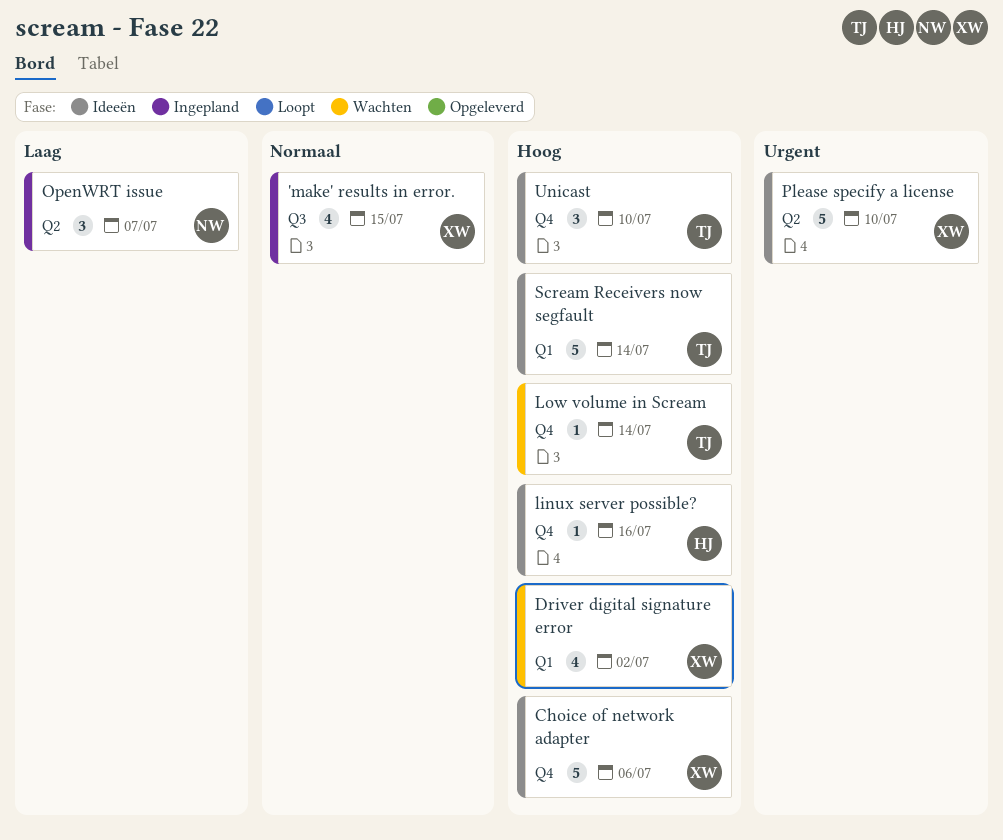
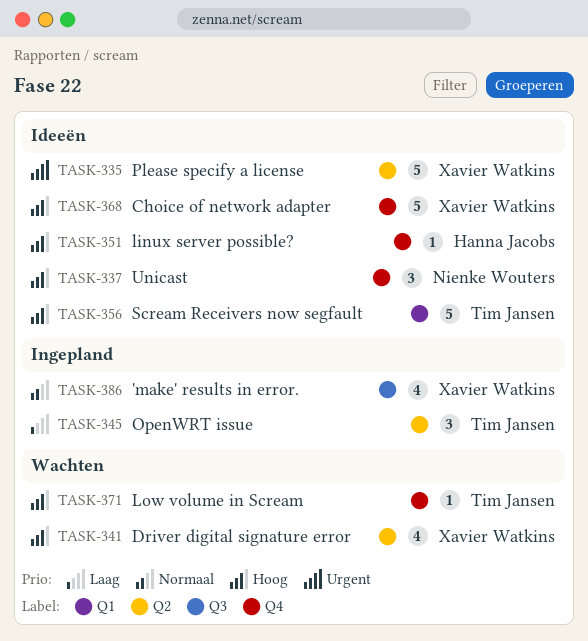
Driver digital signature error, label: Q1 -> Q2
OpenWRT issue, owner: Nienke Wouters -> Tim Jansen
Unicast, owner: Tim Jansen -> Nienke Wouters

